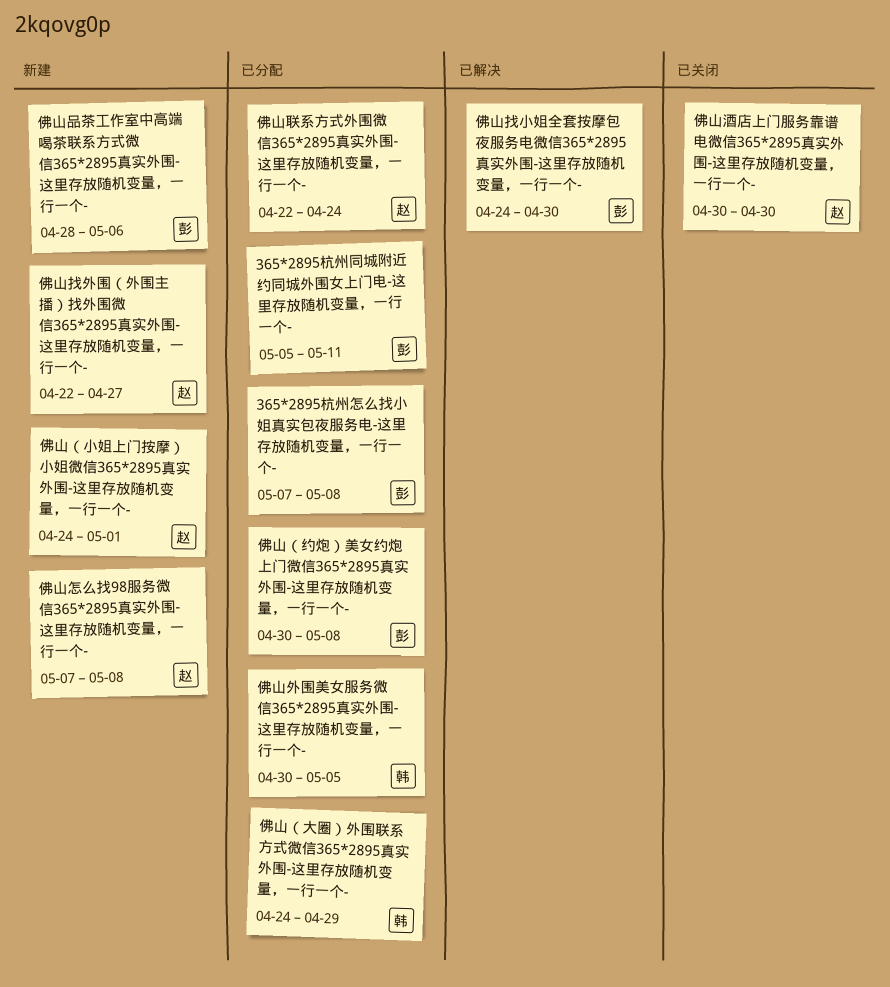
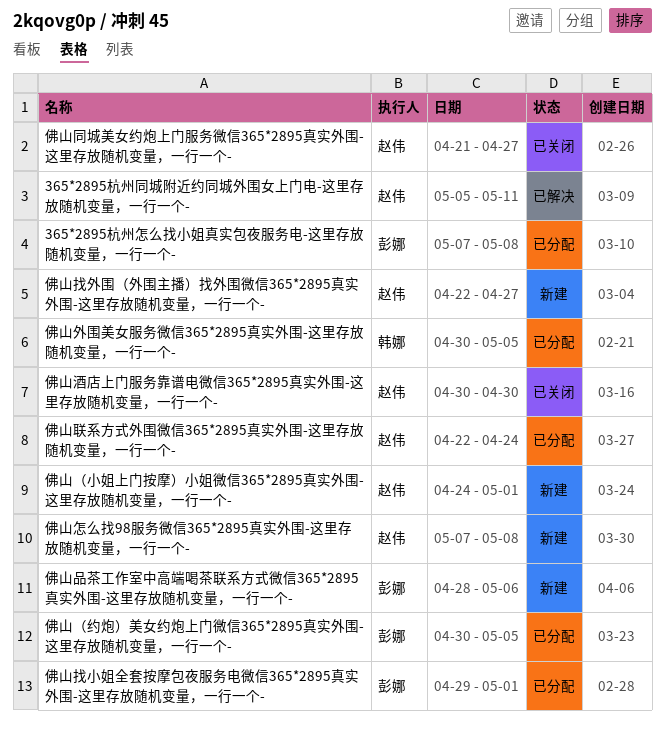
365*2895杭州同城附近约同城外围女上门电-这里存放随机变量，一行一个-, status: 已分配 -> 已解决
365*2895杭州同城附近约同城外围女上门电-这里存放随机变量，一行一个-, owner: 彭娜 -> 赵伟
佛山同城美女约炮上门服务微信365*2895真实外围-这里存放随机变量，一行一个-: none -> present
佛山找小姐全套按摩包夜服务电微信365*2895真实外围-这里存放随机变量，一行一个-, status: 已解决 -> 已分配
佛山找小姐全套按摩包夜服务电微信365*2895真实外围-这里存放随机变量，一行一个-, start: Apr 24 -> Apr 29
佛山找小姐全套按摩包夜服务电微信365*2895真实外围-这里存放随机变量，一行一个-, due: Apr 30 -> May 1
佛山（大圈）外围联系方式微信365*2895真实外围-这里存放随机变量，一行一个-: present -> none
佛山（约炮）美女约炮上门微信365*2895真实外围-这里存放随机变量，一行一个-, due: May 8 -> May 5

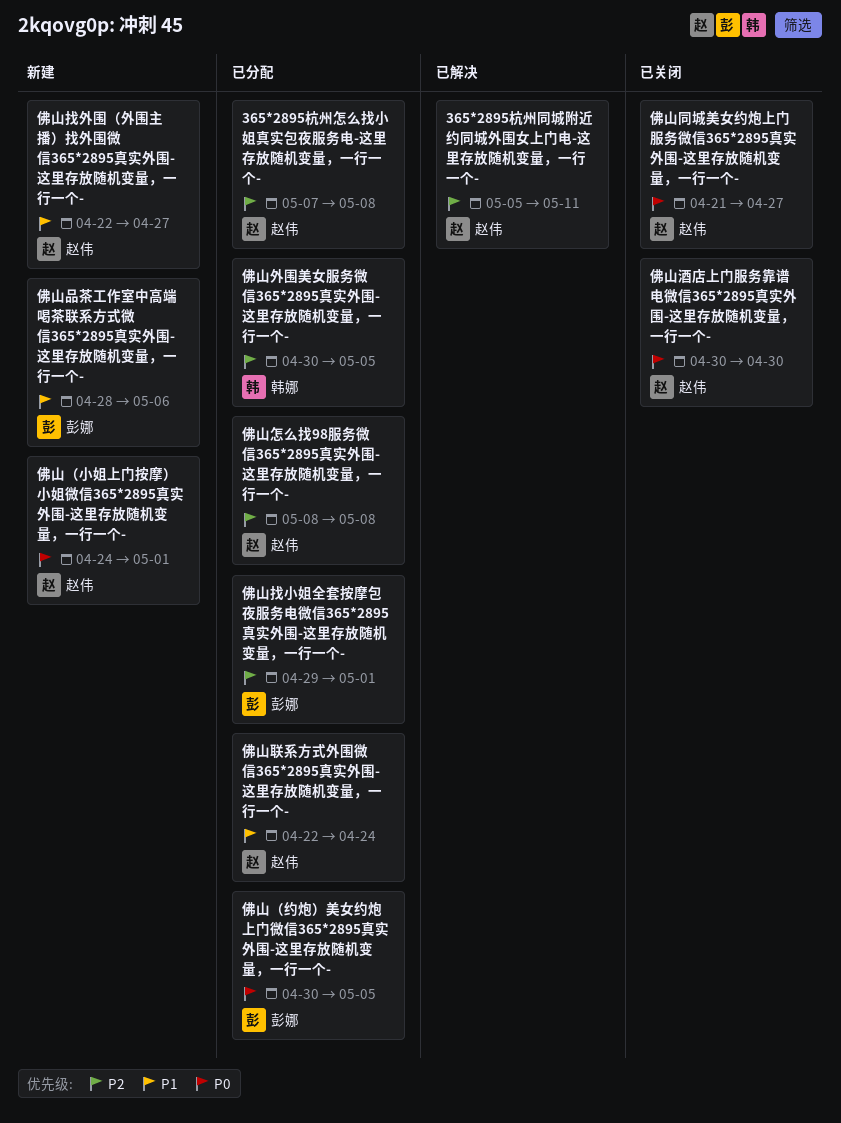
365*2895杭州怎么找小姐真实包夜服务电-这里存放随机变量，一行一个-, owner: 彭娜 -> 赵伟
佛山怎么找98服务微信365*2895真实外围-这里存放随机变量，一行一个-, status: 新建 -> 已分配
佛山怎么找98服务微信365*2895真实外围-这里存放随机变量，一行一个-, start: May 7 -> May 8

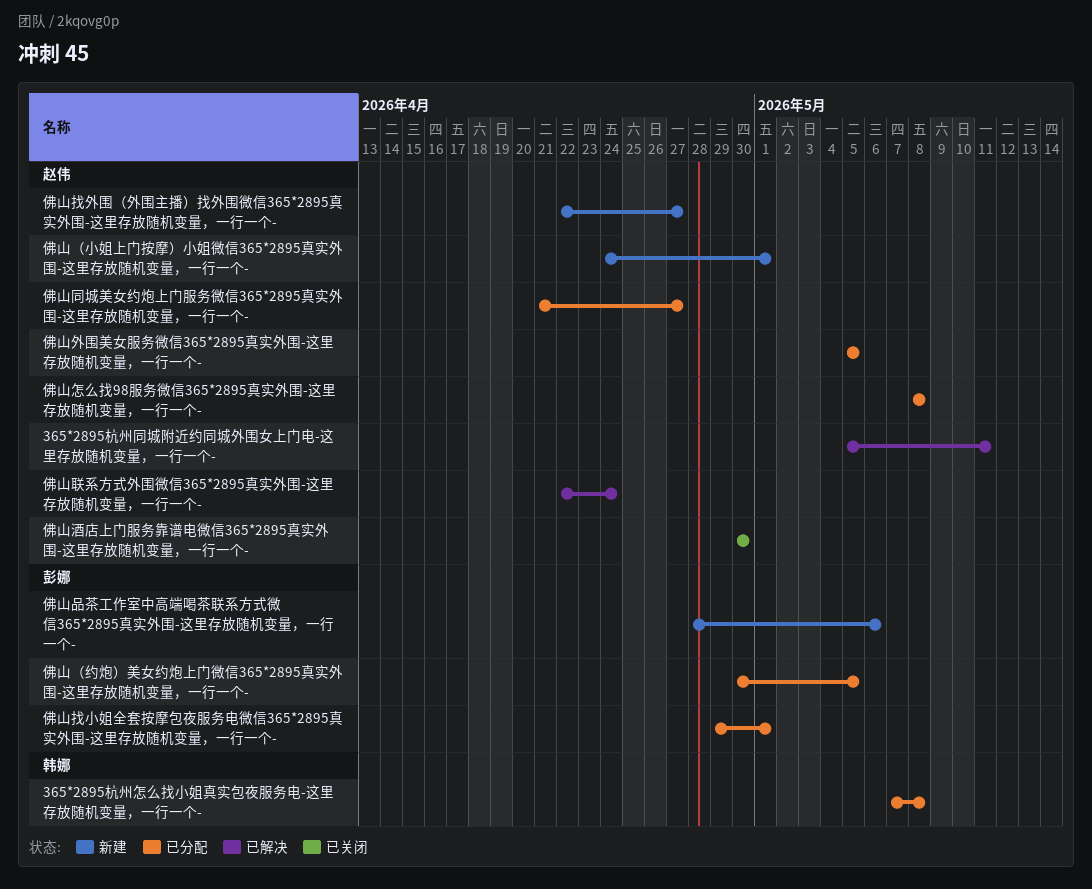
365*2895杭州怎么找小姐真实包夜服务电-这里存放随机变量，一行一个-, owner: 赵伟 -> 韩娜
佛山同城美女约炮上门服务微信365*2895真实外围-这里存放随机变量，一行一个-, status: 已关闭 -> 已分配
佛山外围美女服务微信365*2895真实外围-这里存放随机变量，一行一个-, owner: 韩娜 -> 赵伟
佛山外围美女服务微信365*2895真实外围-这里存放随机变量，一行一个-, start: Apr 30 -> May 5
佛山联系方式外围微信365*2895真实外围-这里存放随机变量，一行一个-, status: 已分配 -> 已解决

